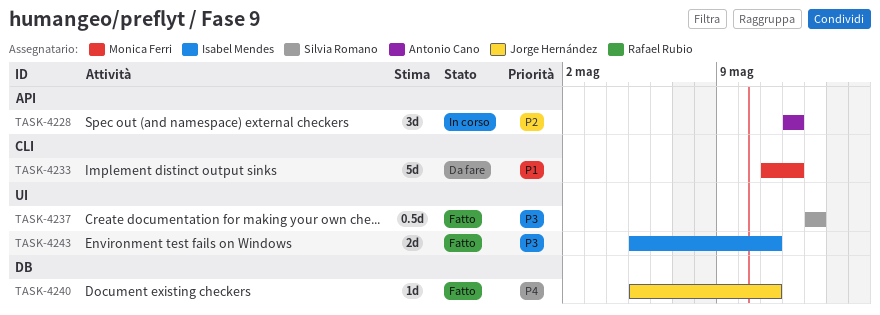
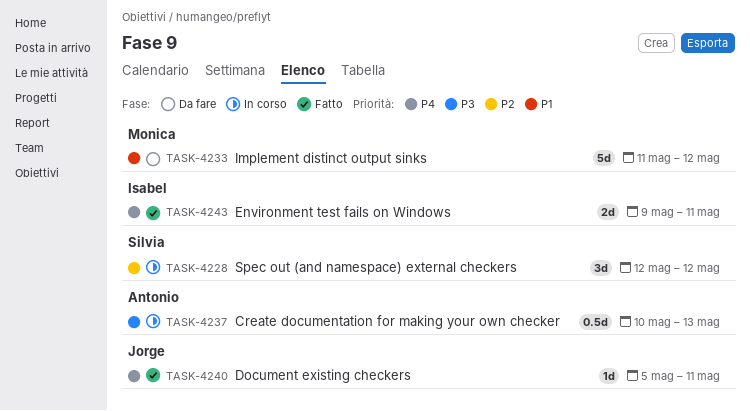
TASK-4228, owner: Antonio Cano -> Silvia Romano
TASK-4237, status: Fatto -> In corso
TASK-4237, owner: Silvia Romano -> Antonio Cano
TASK-4237, start: May 13 -> May 10
TASK-4243, priority: P3 -> P4
TASK-4243, start: May 5 -> May 9

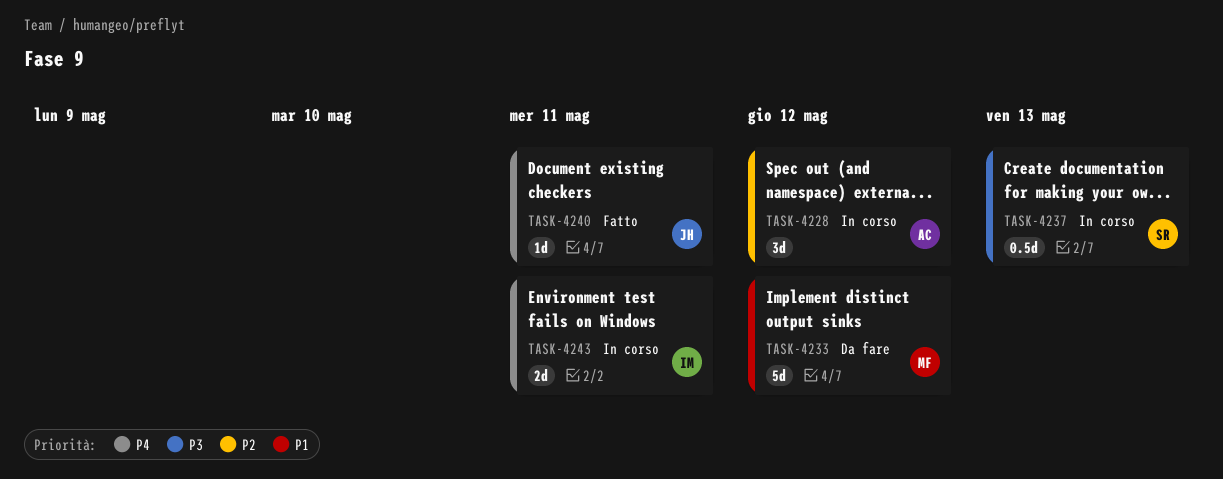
TASK-4228, owner: Silvia -> Antonio
TASK-4237, owner: Antonio -> Silvia
TASK-4243, status: Fatto -> In corso

